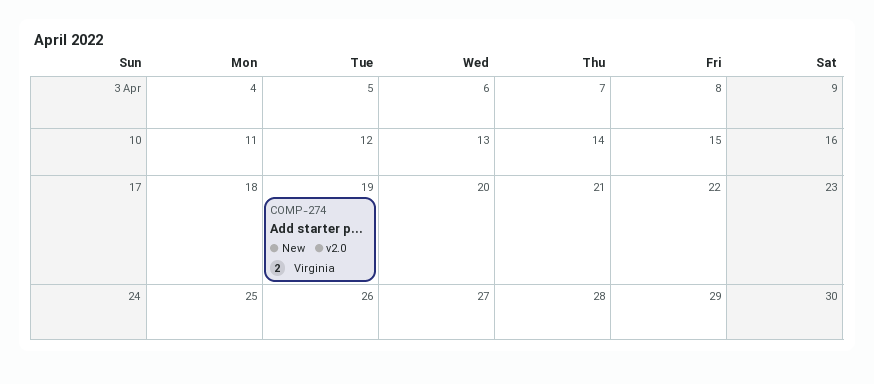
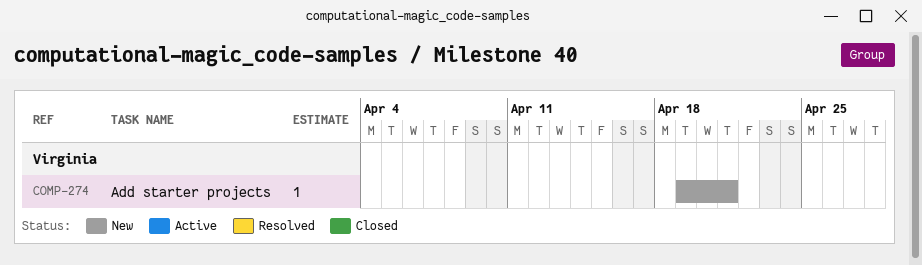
COMP-274, estimate: 2 -> 1
COMP-274, due: Apr 19 -> Apr 21

